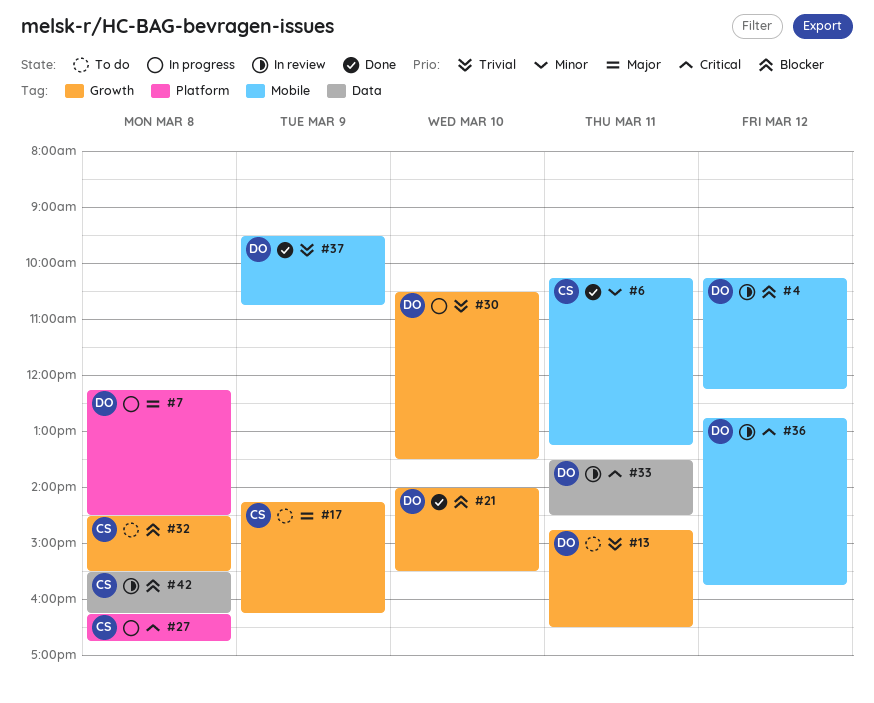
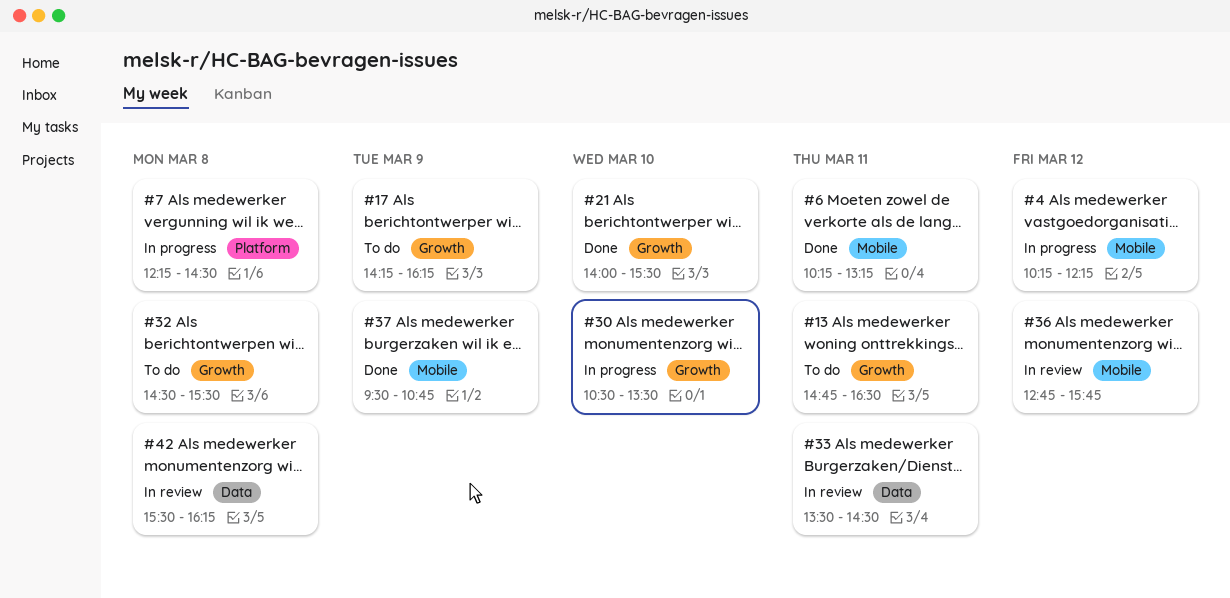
#4, status: In review -> In progress
#27: present -> none

